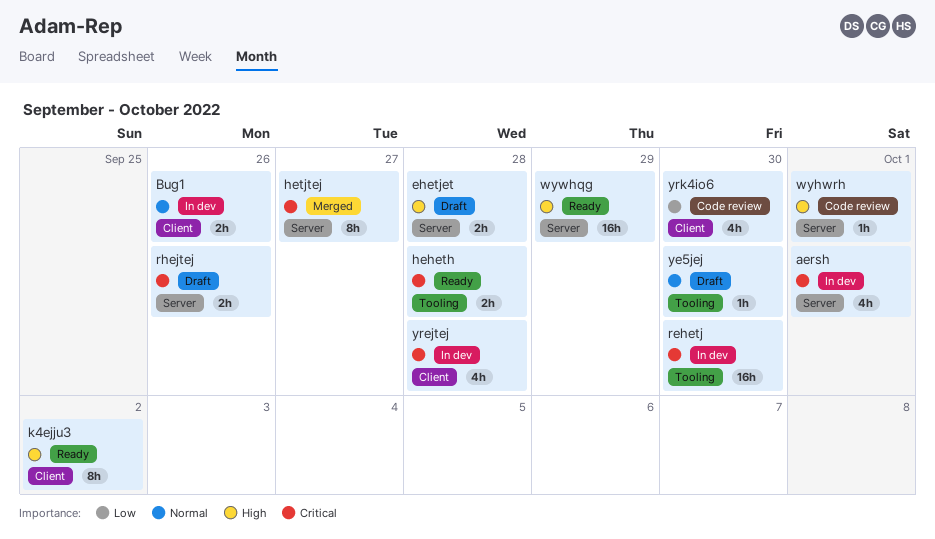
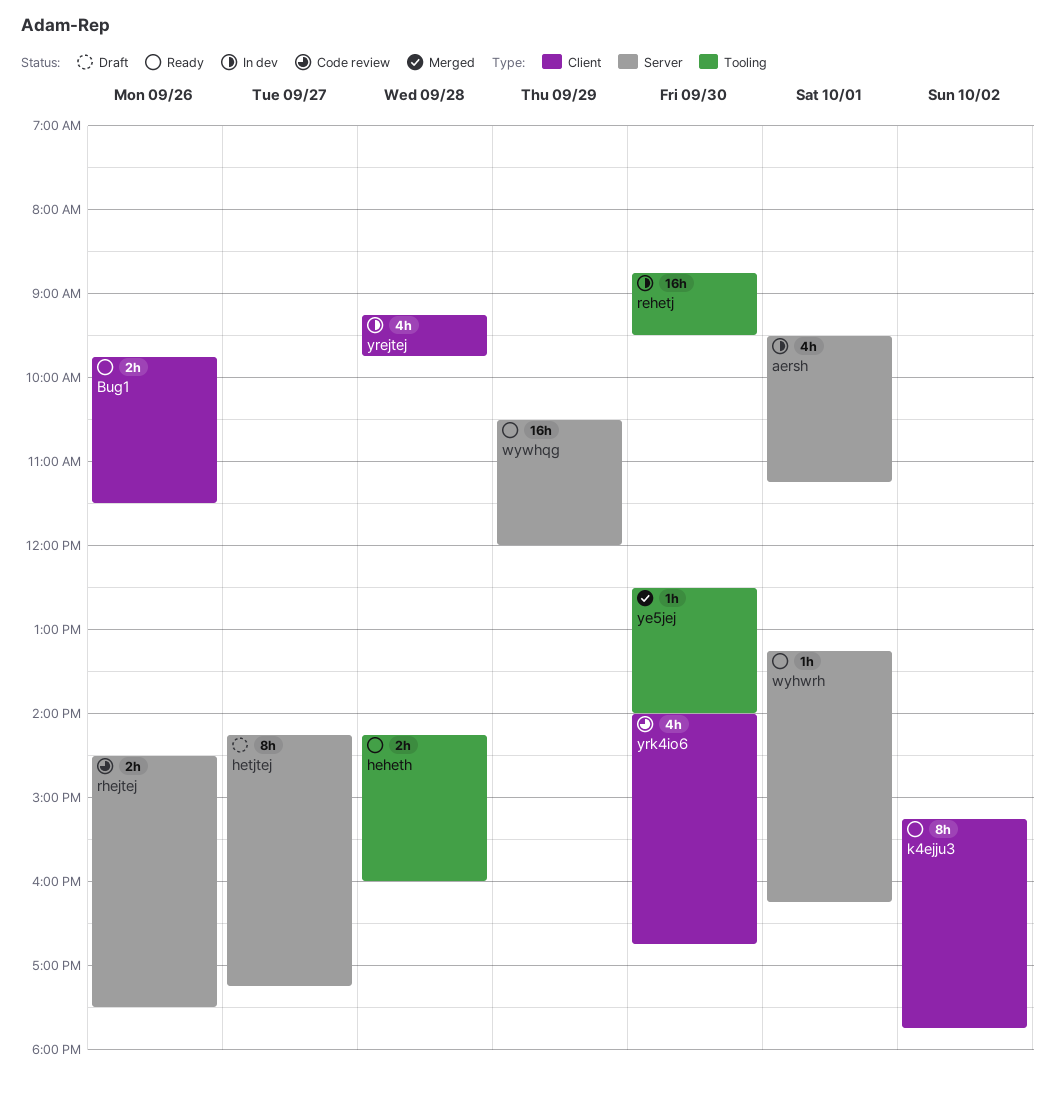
Bug1, status: In dev -> Ready
ehetjet: present -> none
hetjtej, status: Merged -> Draft
rhejtej, status: Draft -> Code review
wyhwrh, status: Code review -> Ready
ye5jej, status: Draft -> Merged

